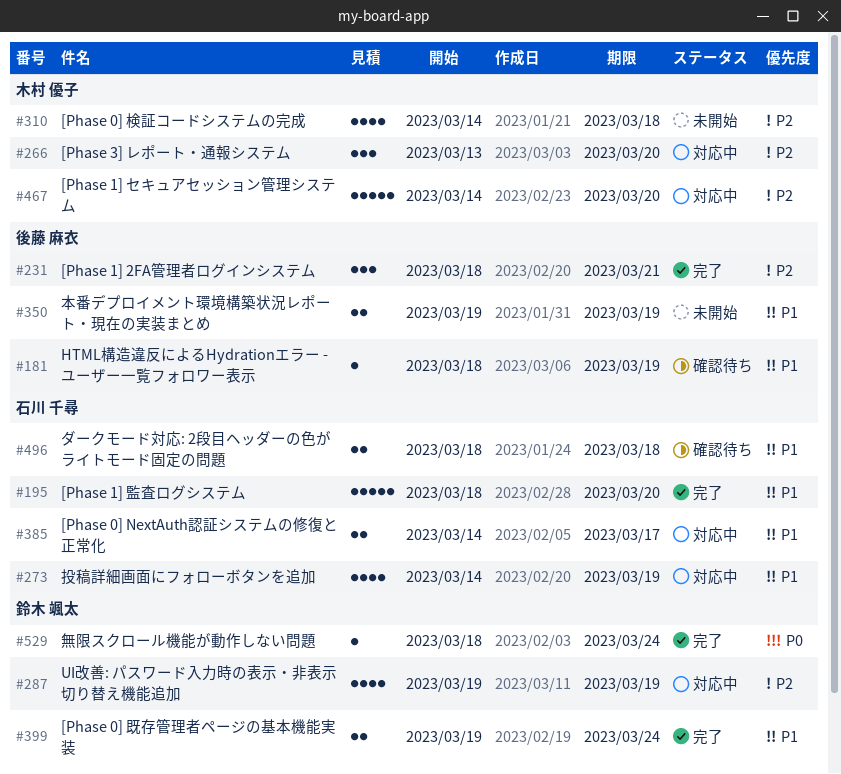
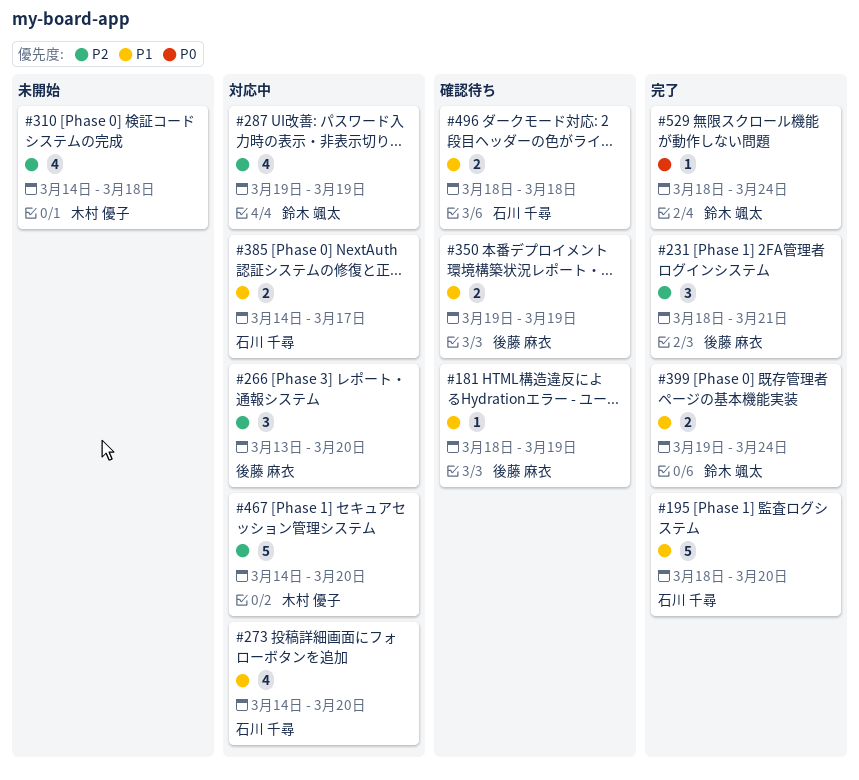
#266, owner: 木村 優子 -> 後藤 麻衣
#273, due: Mar 19 -> Mar 20
#350, status: 未開始 -> 確認待ち

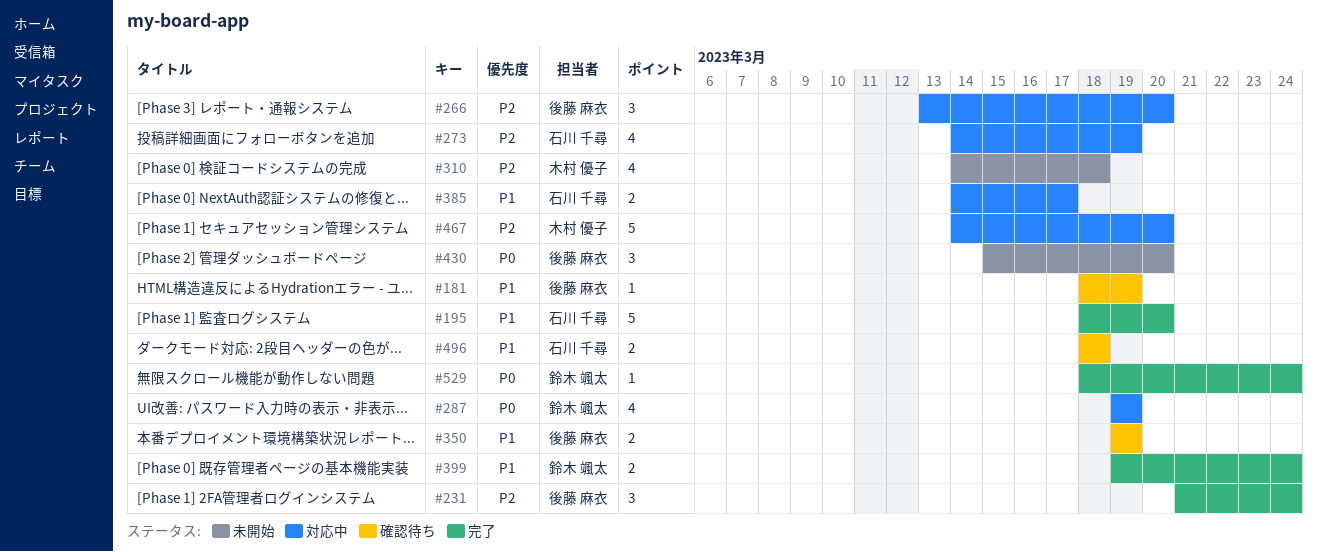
#231, start: Mar 18 -> Mar 21
#231, due: Mar 21 -> Mar 24
#273, priority: P1 -> P2
#273, due: Mar 20 -> Mar 19
#287, priority: P2 -> P0
#430: none -> present

